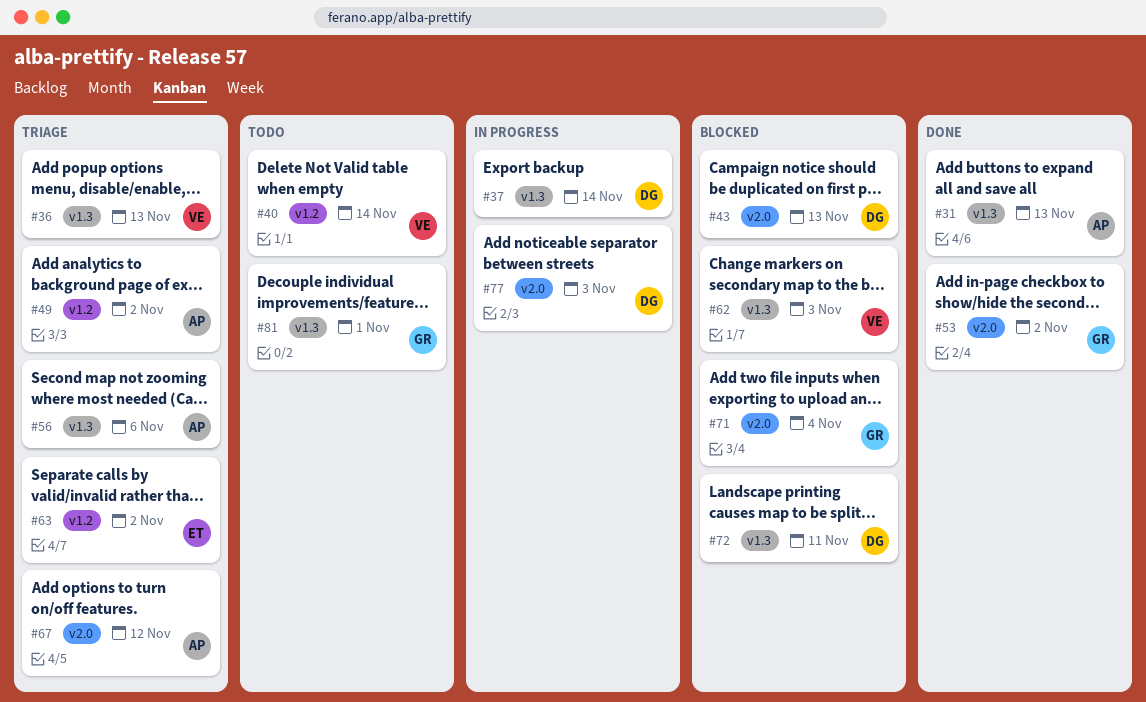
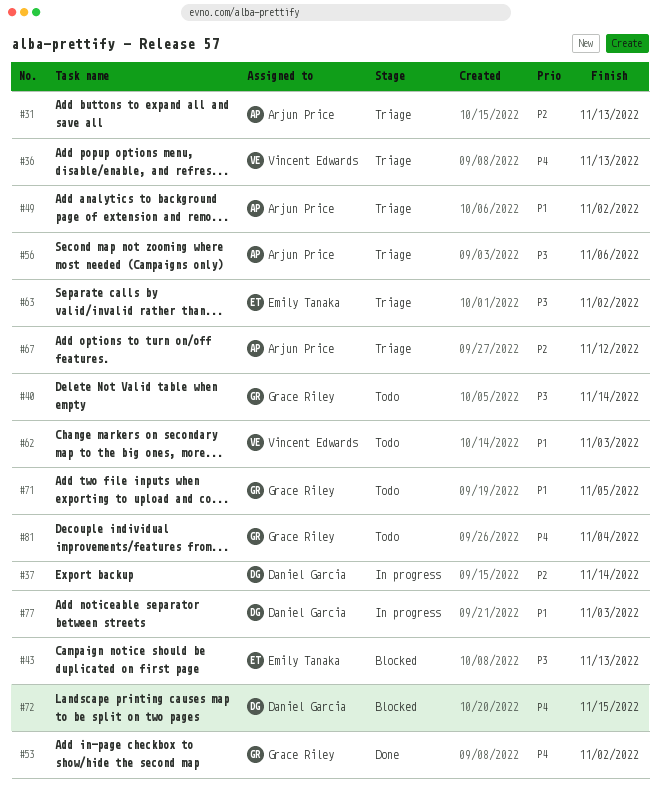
#31, status: Done -> Triage
#40, owner: Vincent Edwards -> Grace Riley
#43, owner: Daniel Garcia -> Emily Tanaka
#62, status: Blocked -> Todo
#71, status: Blocked -> Todo
#71, due: Nov 4 -> Nov 5
#72, due: Nov 11 -> Nov 15
#81, due: Nov 1 -> Nov 4

